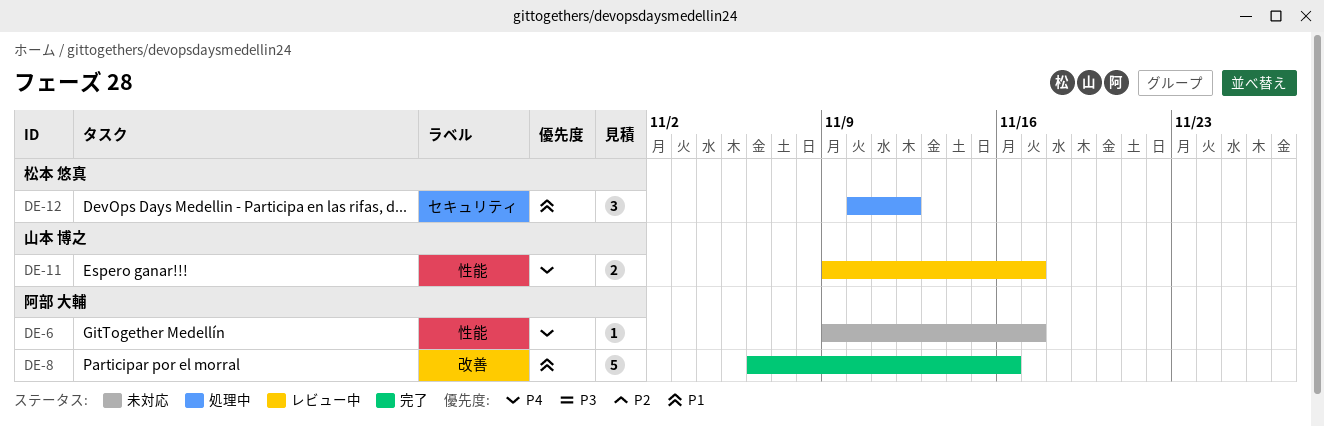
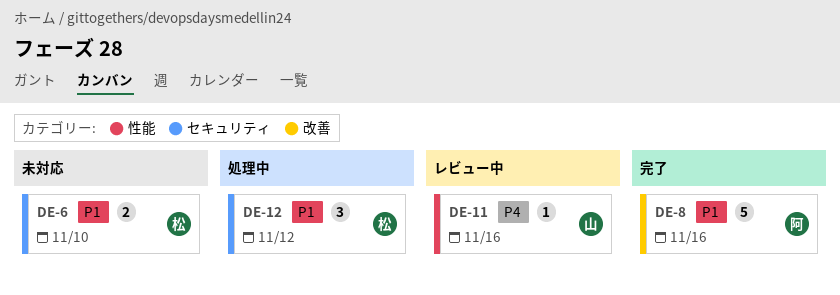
DE-6, owner: 阿部 大輔 -> 松本 悠真
DE-6, priority: P4 -> P1
DE-6, label: 性能 -> セキュリティ
DE-6, estimate: 1 -> 2
DE-6, due: Nov 17 -> Nov 10
DE-11, estimate: 2 -> 1
DE-11, due: Nov 17 -> Nov 16

